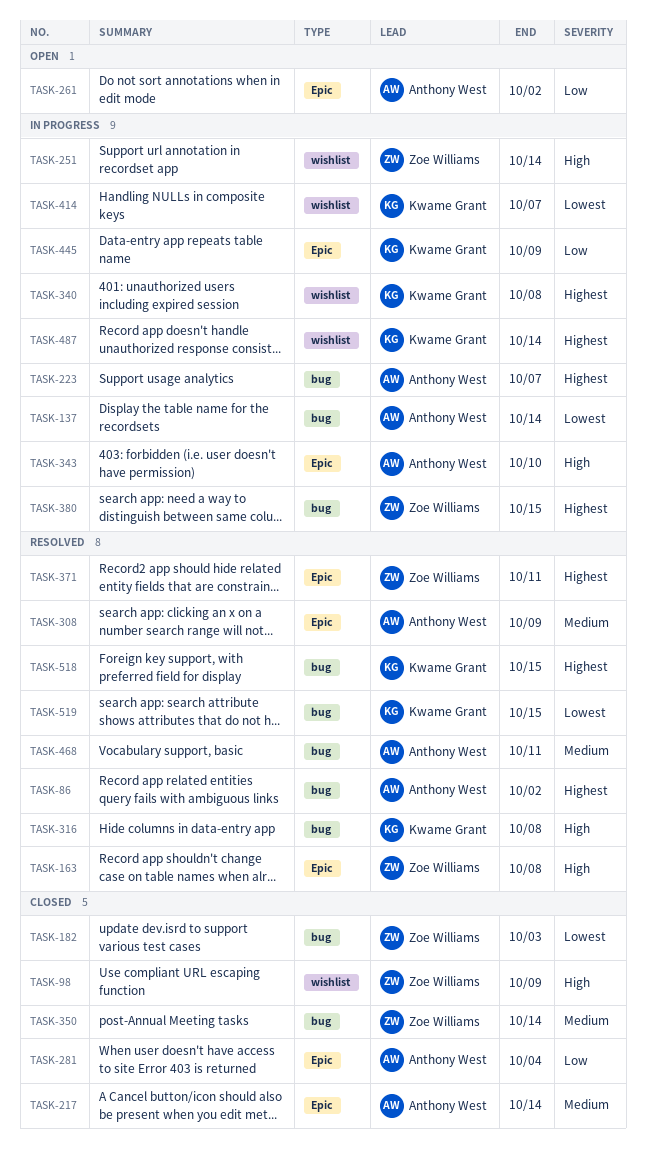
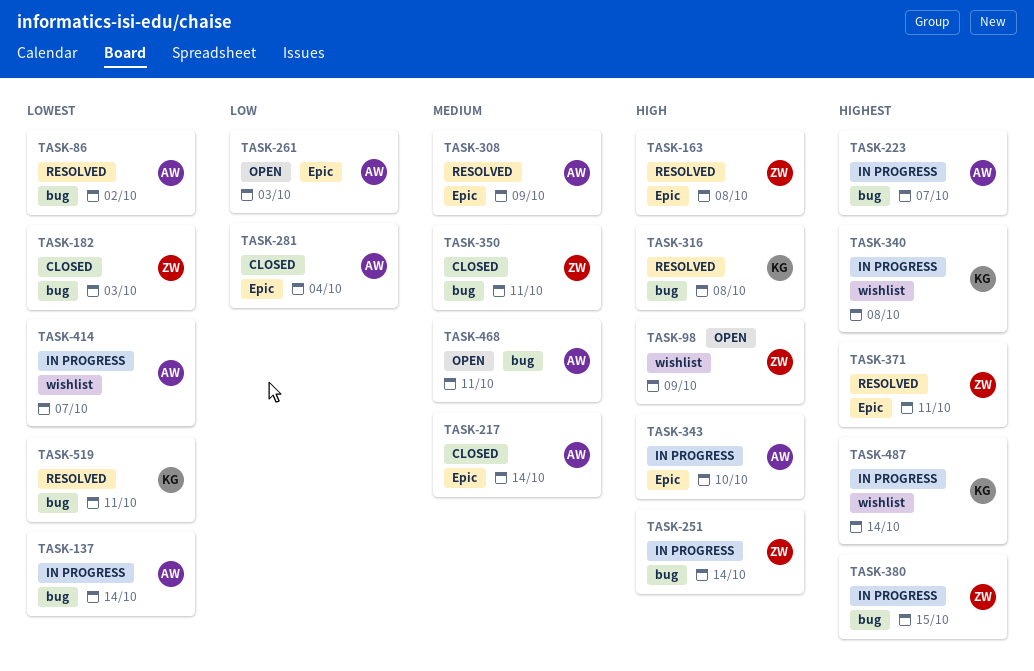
TASK-86, priority: Highest -> Lowest
TASK-98, status: Closed -> Open
TASK-251, label: wishlist -> bug
TASK-261, due: Oct 2 -> Oct 3
TASK-350, due: Oct 14 -> Oct 11
TASK-414, owner: Kwame Grant -> Anthony West
TASK-445: present -> none
TASK-468, status: Resolved -> Open
TASK-518: present -> none
TASK-519, due: Oct 15 -> Oct 11

